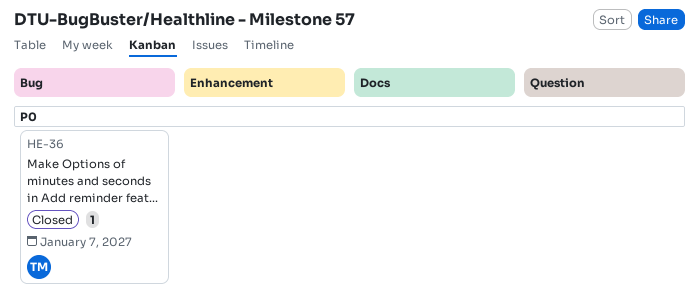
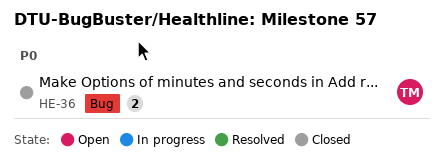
HE-36, estimate: 1 -> 2

